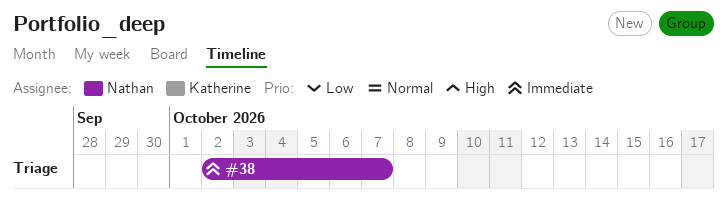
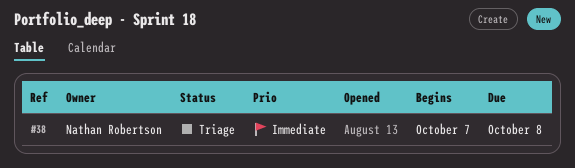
#38, start: Oct 2 -> Oct 7
#38, due: Oct 7 -> Oct 8

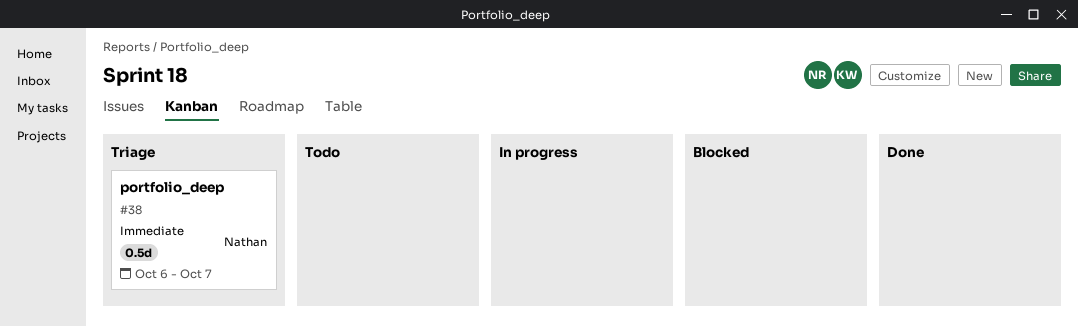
#38, start: Oct 7 -> Oct 6
#38, due: Oct 8 -> Oct 7

